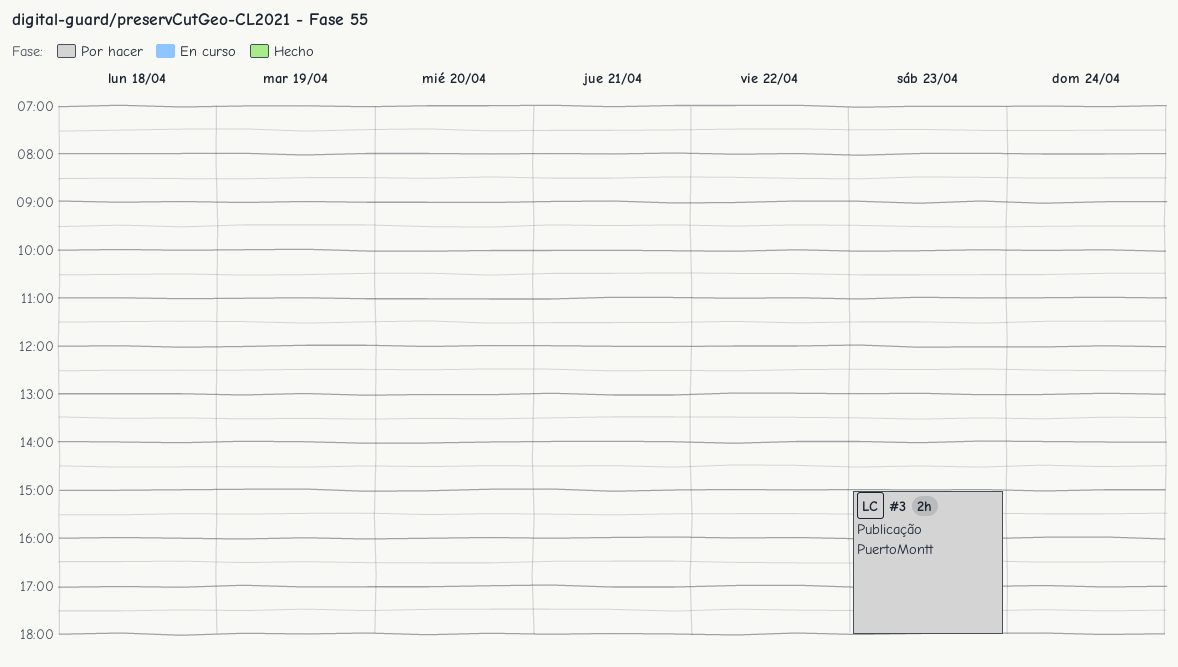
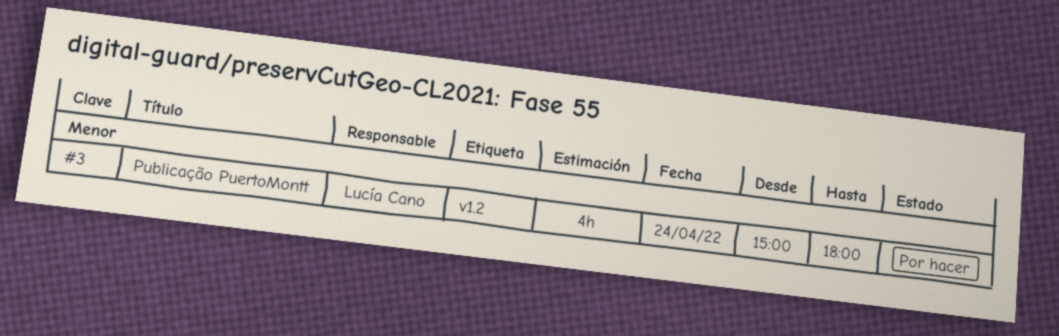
#3, estimate: 2h -> 4h
#3, day: Apr 23 -> Apr 24

